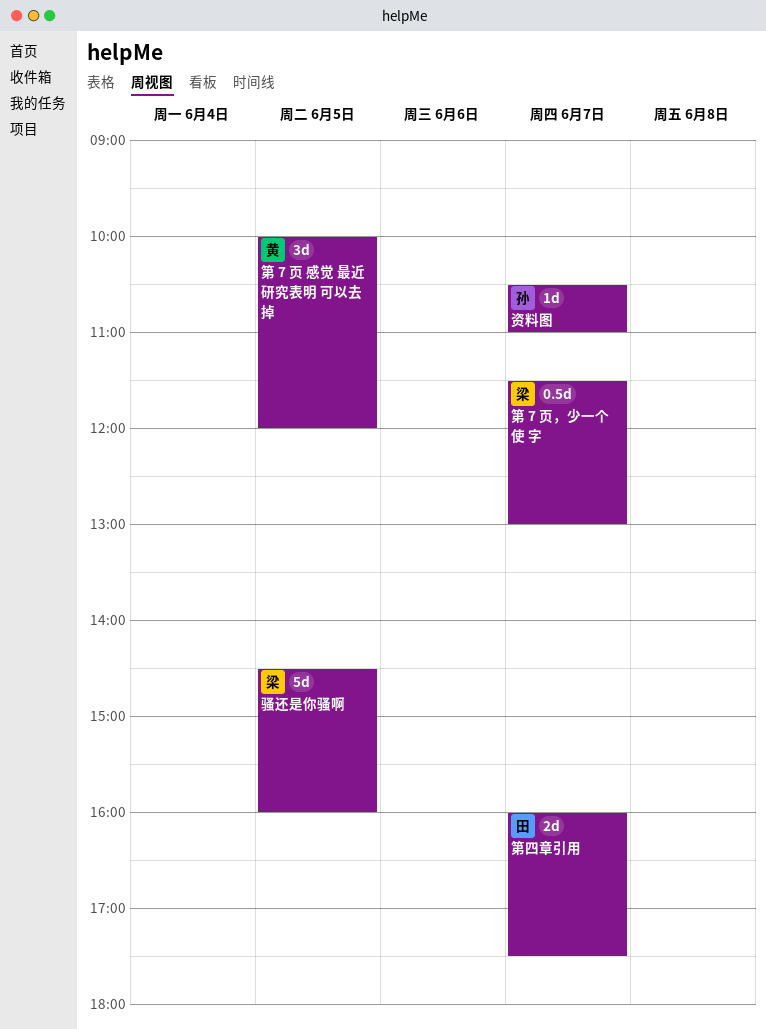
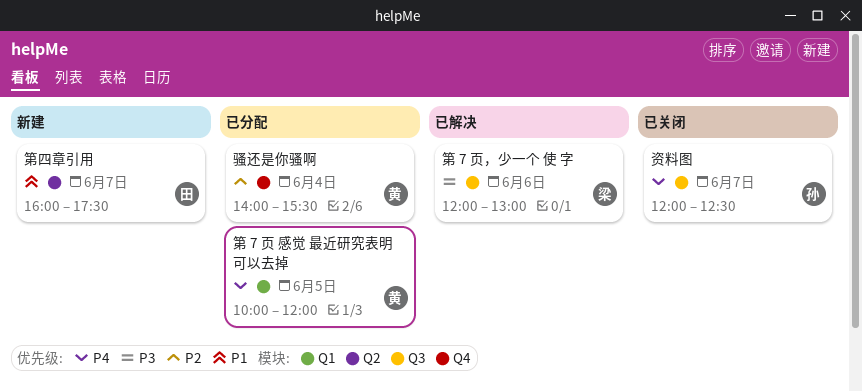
第 7 页，少一个 使 字, day: Jun 7 -> Jun 6
第 7 页，少一个 使 字, begins: 11:30 -> 12:00
资料图, begins: 10:30 -> 12:00
资料图, ends: 11:00 -> 12:30
骚还是你骚啊, owner: 梁 -> 黄
骚还是你骚啊, day: Jun 5 -> Jun 4
骚还是你骚啊, begins: 14:30 -> 14:00
骚还是你骚啊, ends: 16:00 -> 15:30

